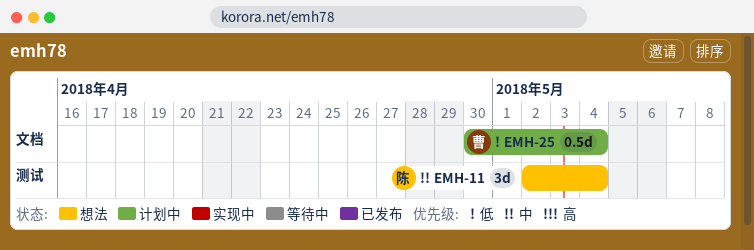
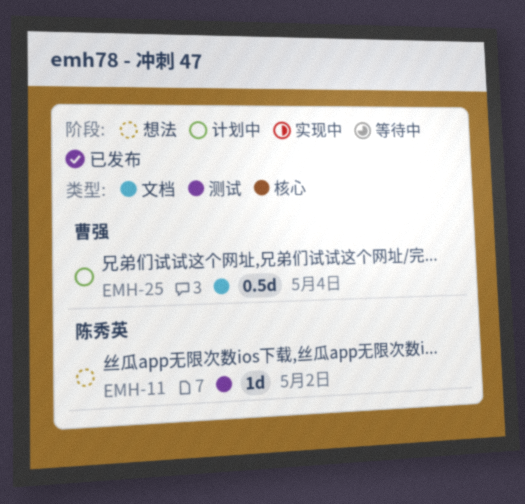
EMH-11, estimate: 3d -> 1d
EMH-11, due: May 4 -> May 2

